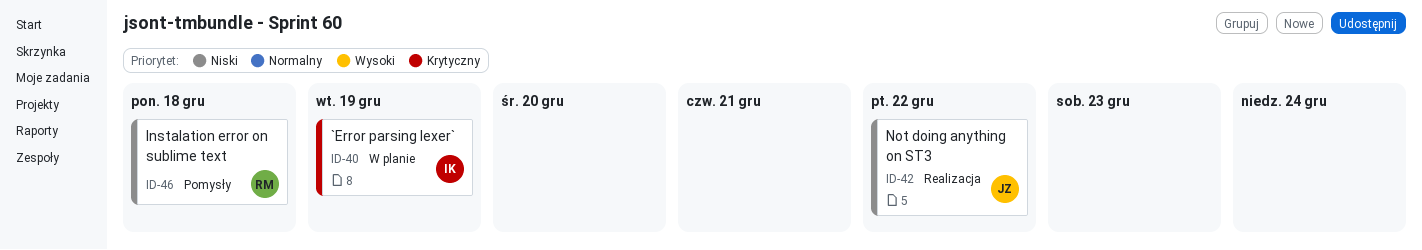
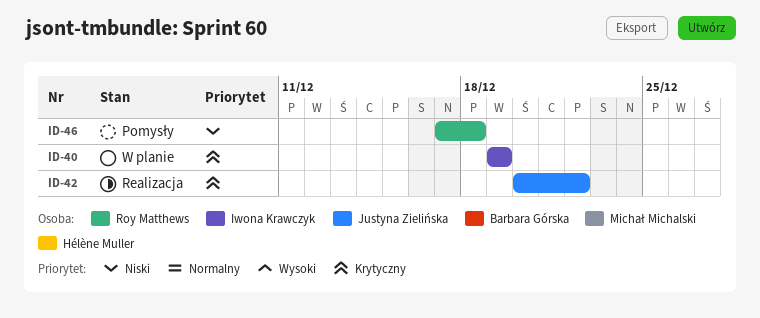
ID-42, priority: Niski -> Krytyczny

